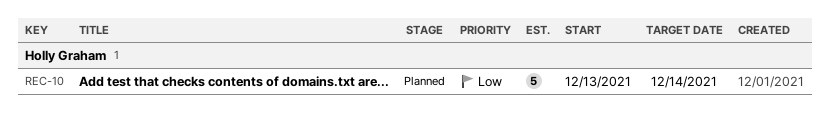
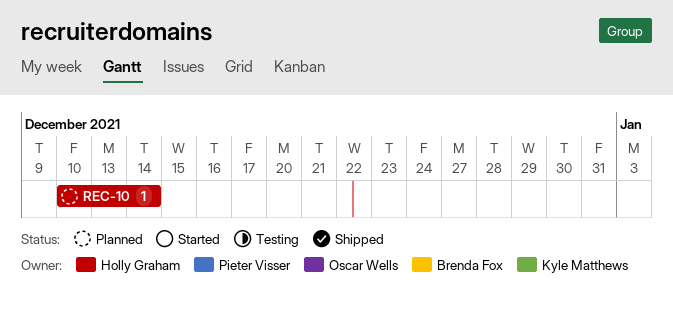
REC-10, estimate: 5 -> 1
REC-10, start: Dec 13 -> Dec 10

